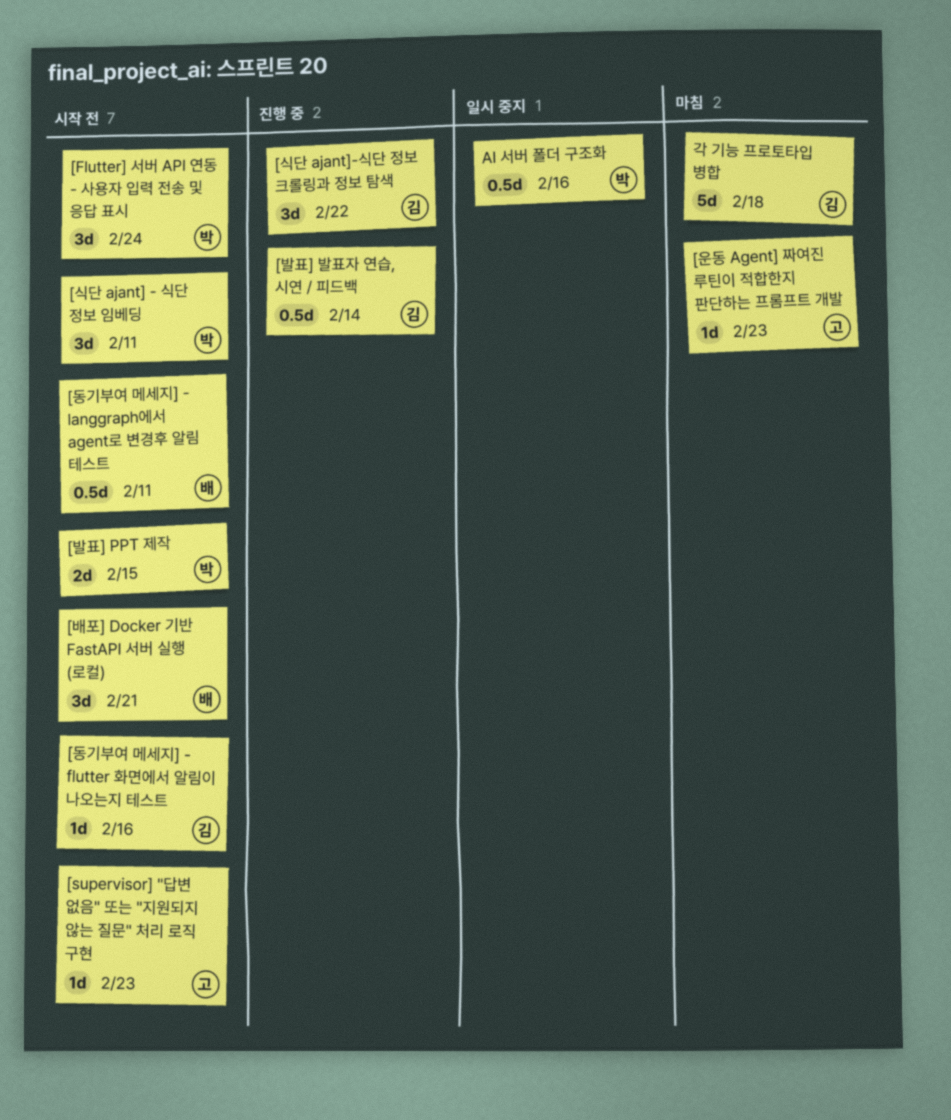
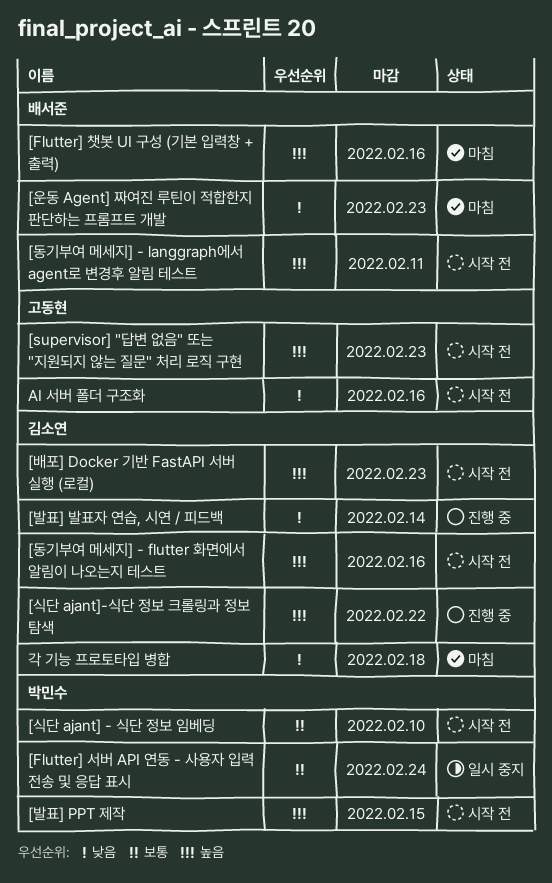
[Flutter] 서버 API 연동 - 사용자 입력 전송 및 응답 표시, status: 시작 전 -> 일시 중지
[Flutter] 챗봇 UI 구성 (기본 입력창 + 출력): none -> present
[배포] Docker 기반 FastAPI 서버 실행 (로컬), owner: 배서준 -> 김소연
[배포] Docker 기반 FastAPI 서버 실행 (로컬), due: Feb 21 -> Feb 23
[식단 ajant] - 식단 정보 임베딩, due: Feb 11 -> Feb 10
[운동 Agent] 짜여진 루틴이 적합한지 판단하는 프롬프트 개발, owner: 고동현 -> 배서준
AI 서버 폴더 구조화, status: 일시 중지 -> 시작 전
AI 서버 폴더 구조화, owner: 박민수 -> 고동현

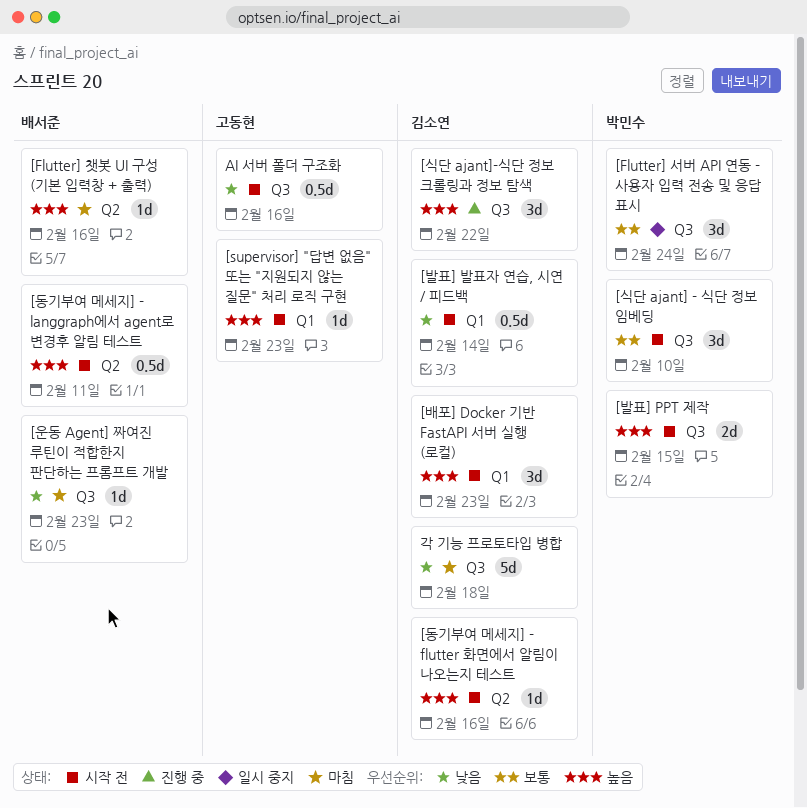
[발표] 발표자 연습, 시연 / 피드백, status: 진행 중 -> 시작 전

